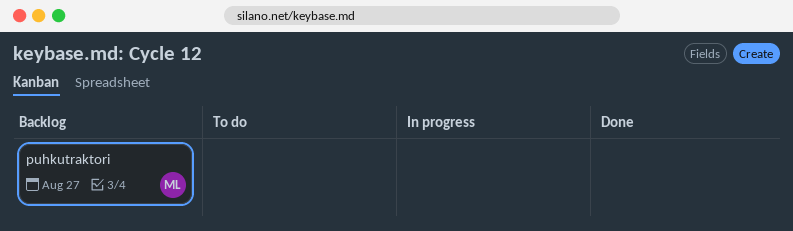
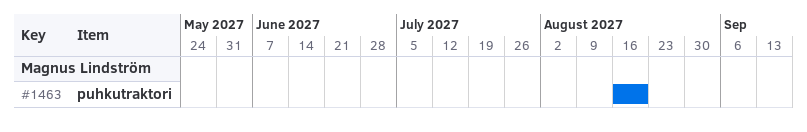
puhkutraktori, due: Aug 27 -> Aug 20

